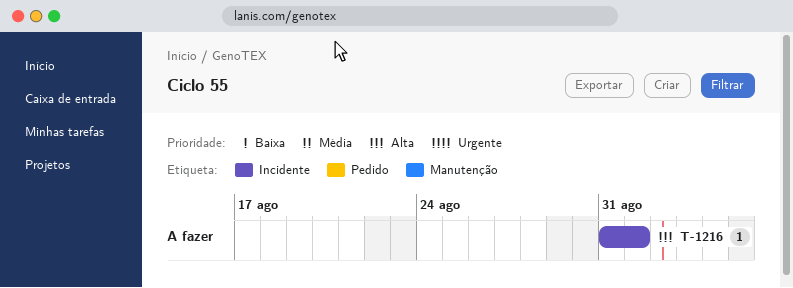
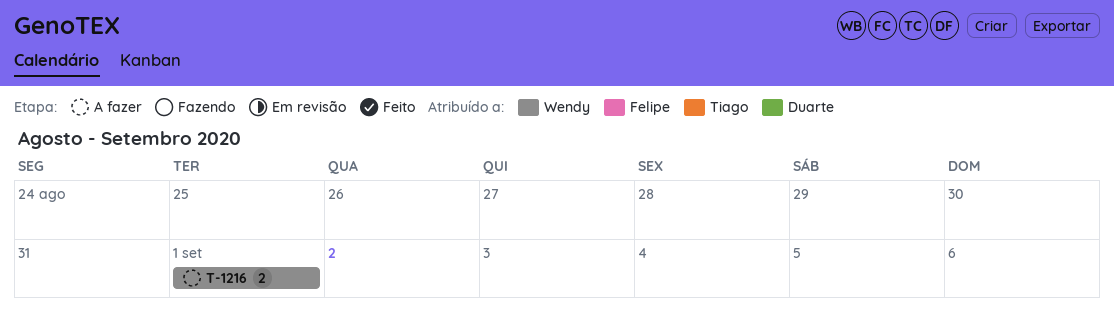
T-1216, estimate: 1 -> 2
T-1216, start: Aug 31 -> Sep 1

